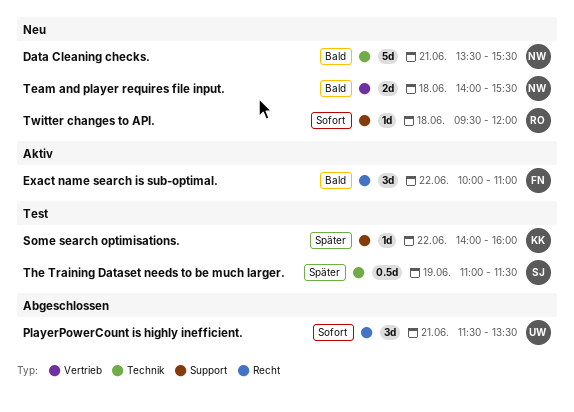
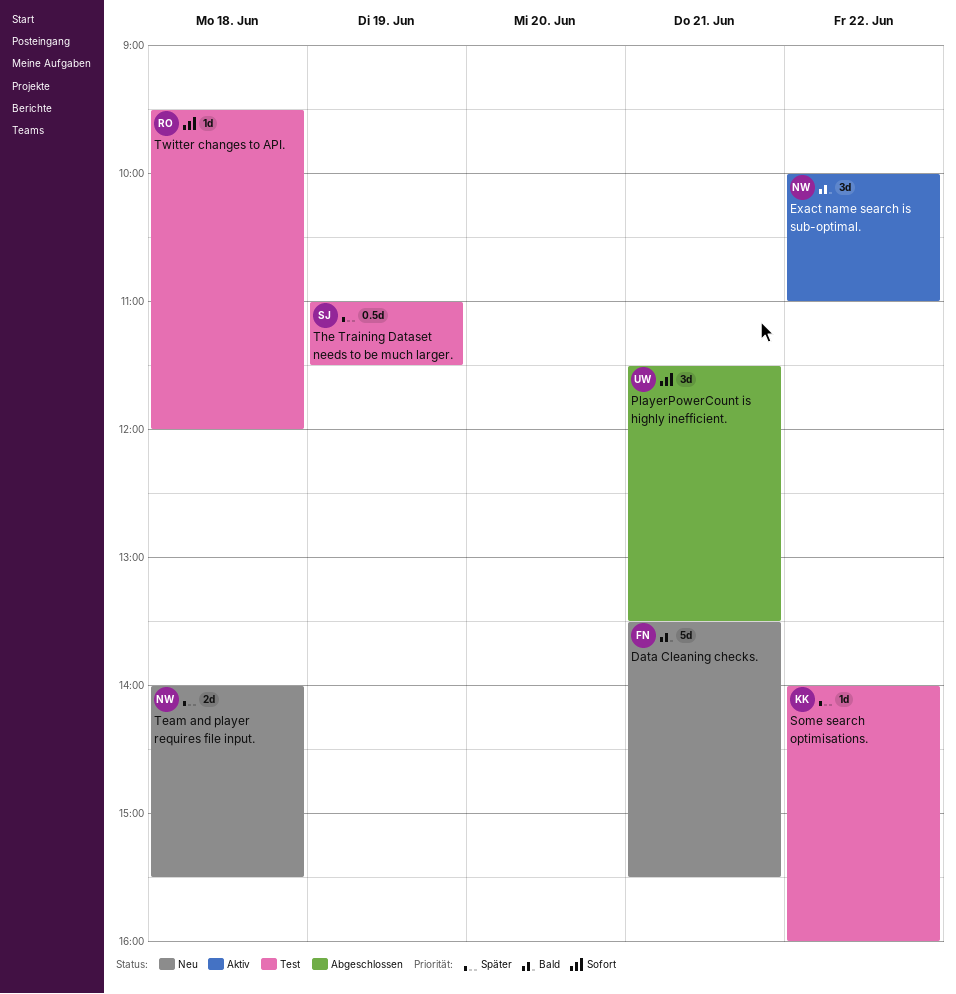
Data Cleaning checks., owner: NW -> FN
Exact name search is sub-optimal., owner: FN -> NW
Team and player requires file input., priority: Bald -> Später
Twitter changes to API., status: Neu -> Test

